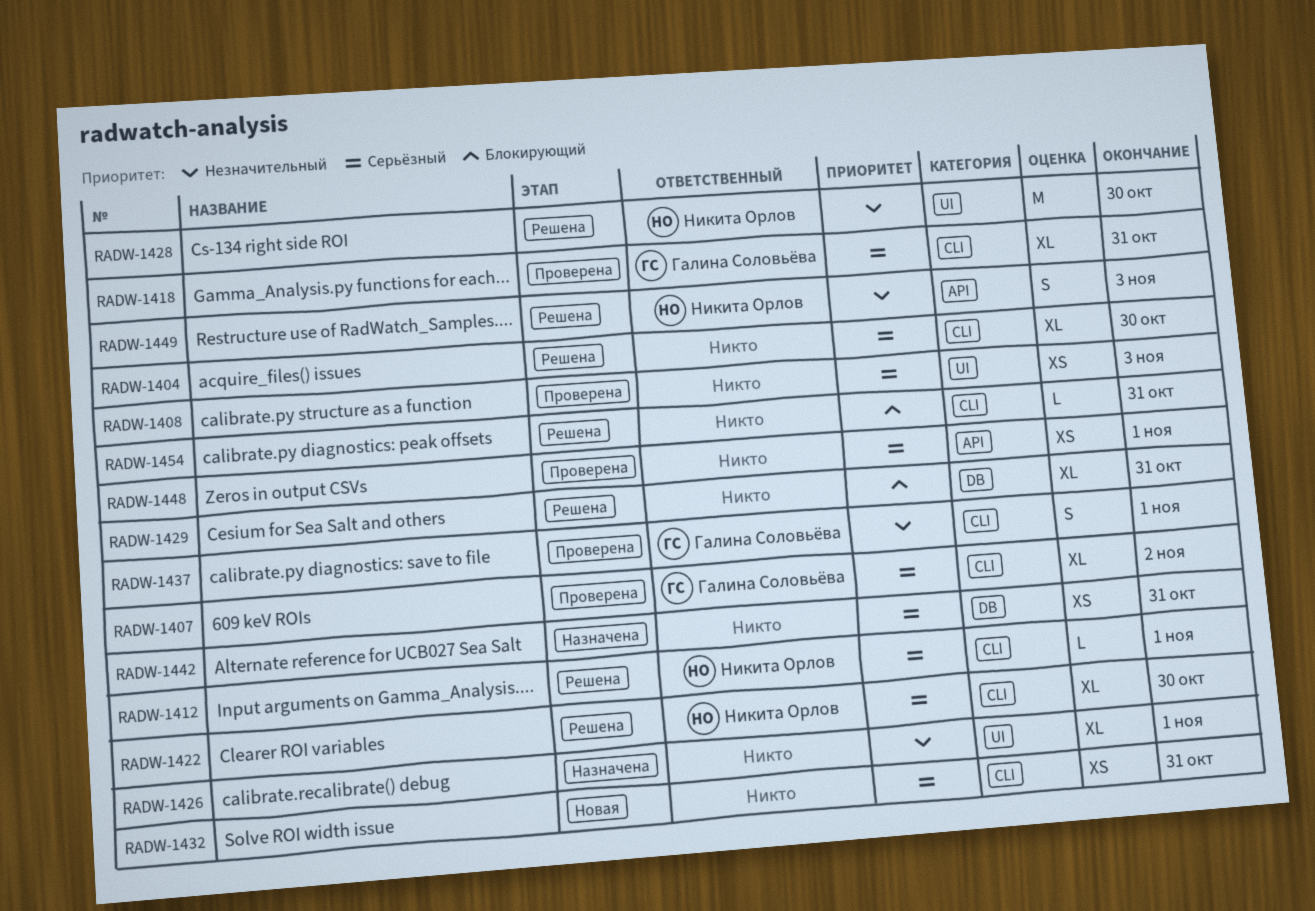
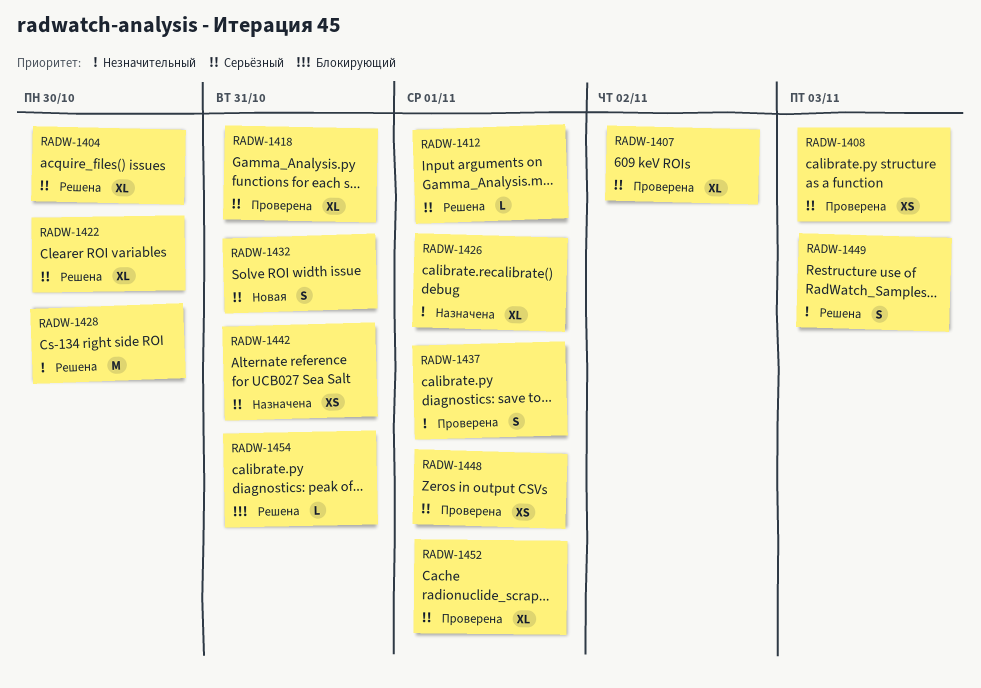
RADW-1429: present -> none
RADW-1432, estimate: XS -> S
RADW-1452: none -> present

